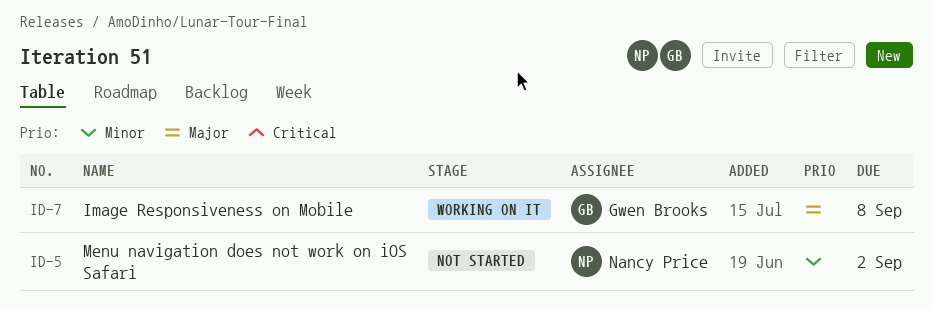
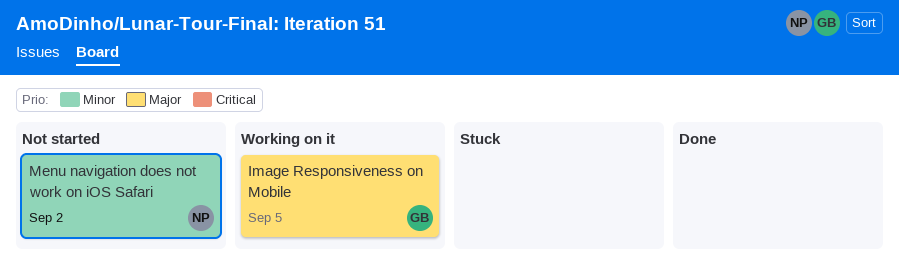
Image Responsiveness on Mobile, due: Sep 8 -> Sep 5

